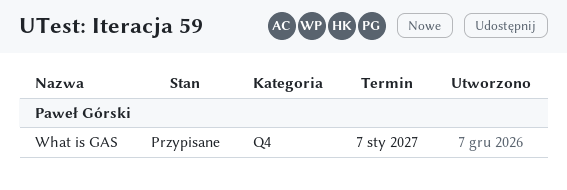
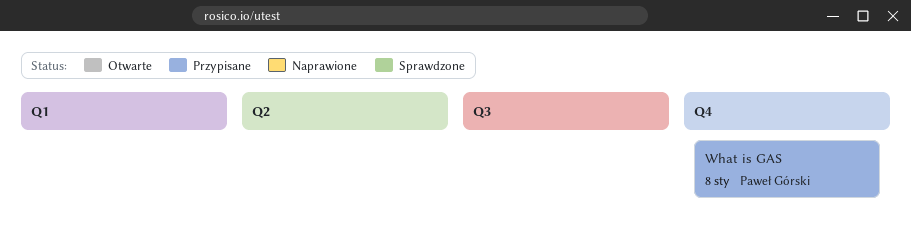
What is GAS, due: Jan 7 -> Jan 8

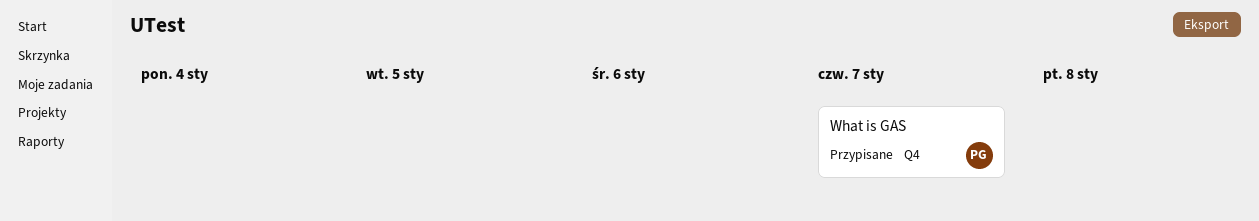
What is GAS, due: Jan 8 -> Jan 7

